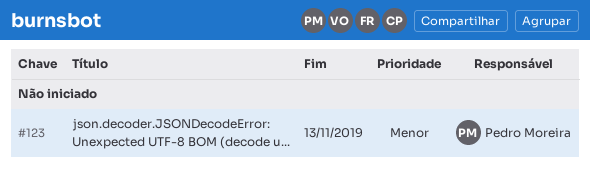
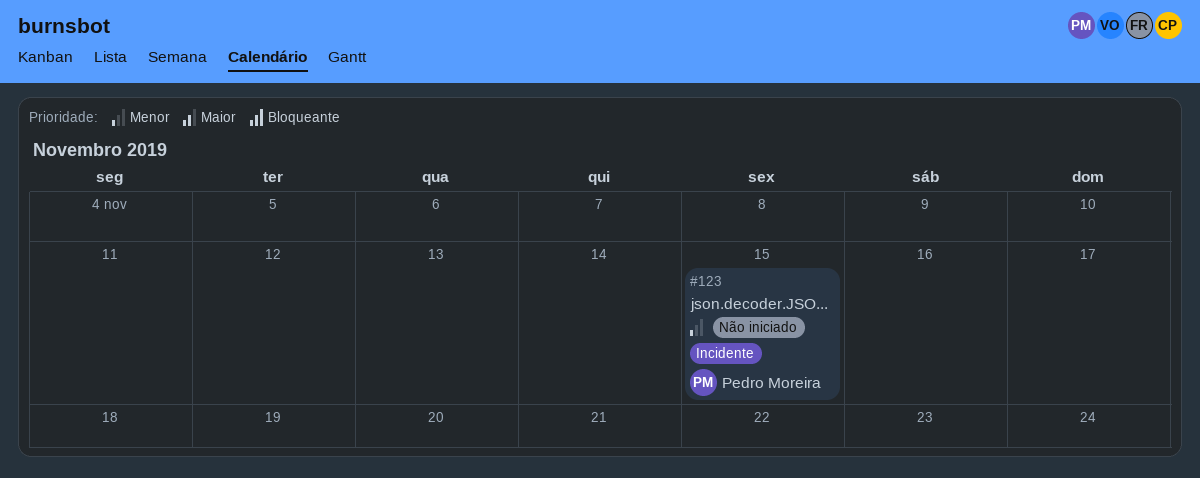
#123, due: Nov 13 -> Nov 15

